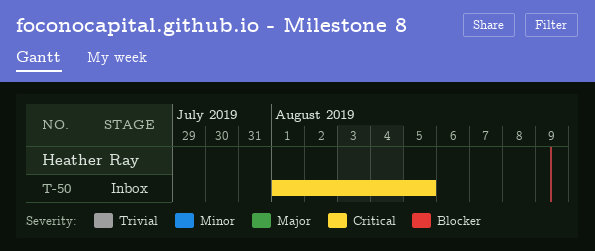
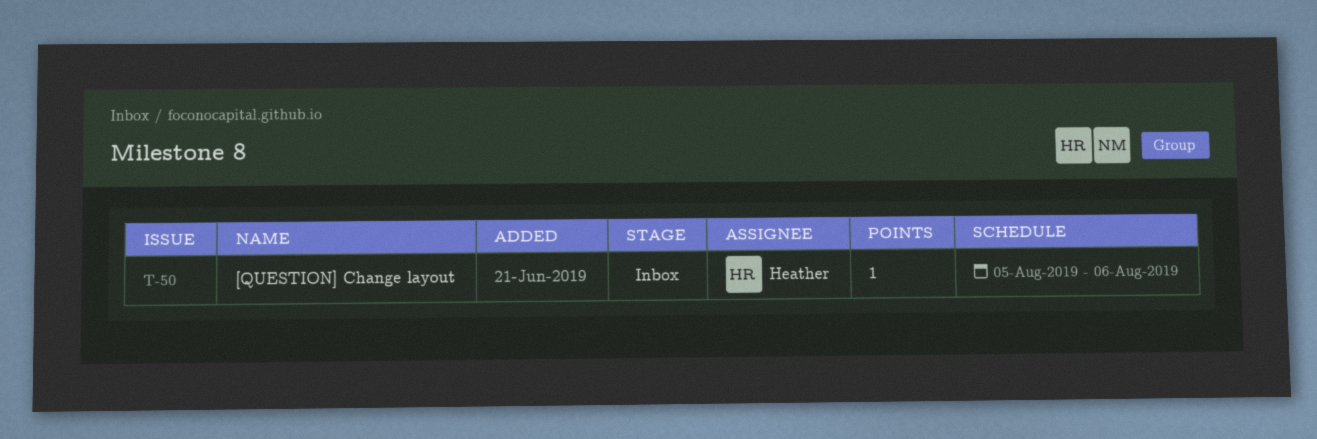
T-50, start: Aug 1 -> Aug 5
T-50, due: Aug 5 -> Aug 6

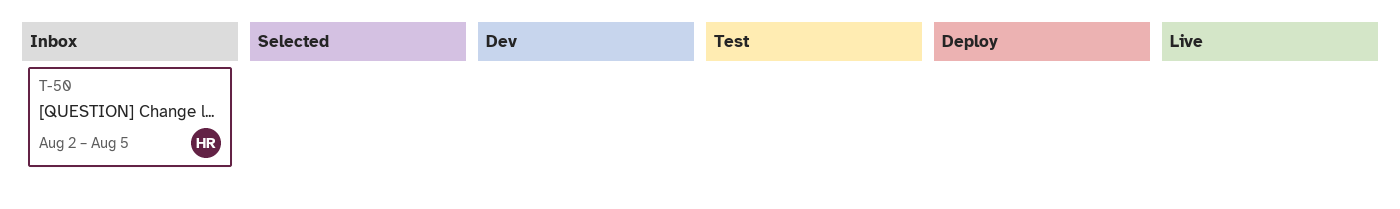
T-50, start: Aug 5 -> Aug 2
T-50, due: Aug 6 -> Aug 5

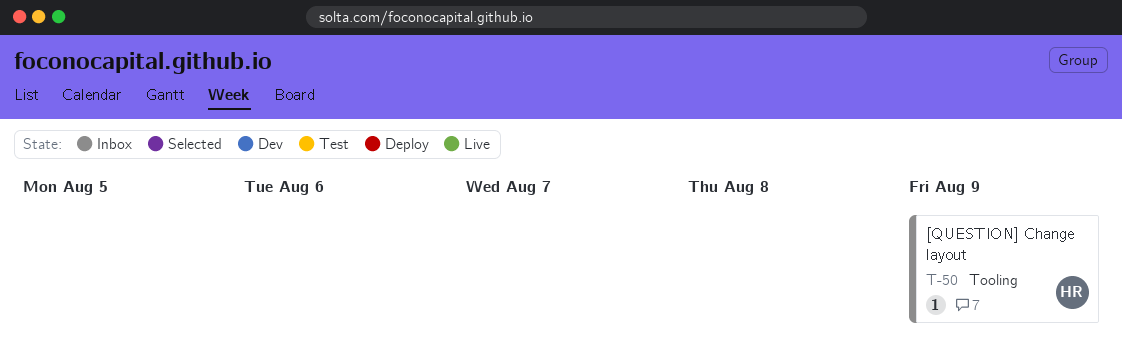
T-50, due: Aug 5 -> Aug 9

